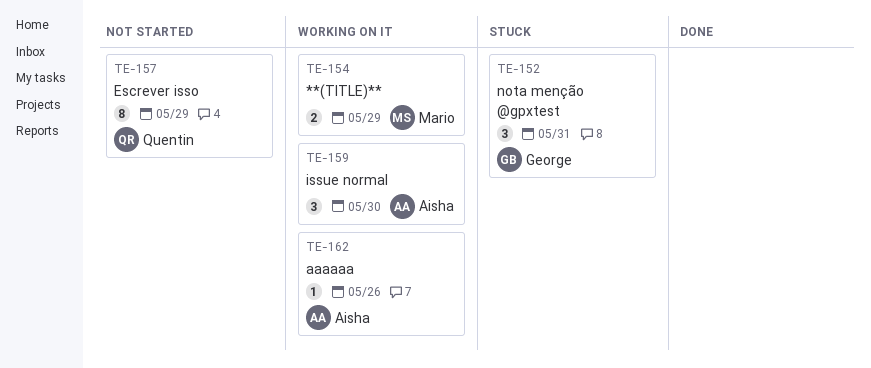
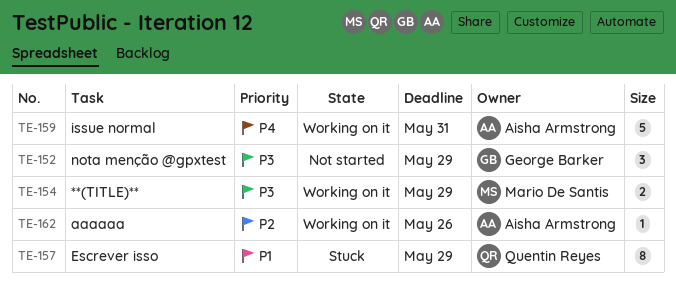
TE-152, status: Stuck -> Not started
TE-152, due: May 31 -> May 29
TE-157, status: Not started -> Stuck
TE-159, estimate: 3 -> 5
TE-159, due: May 30 -> May 31

